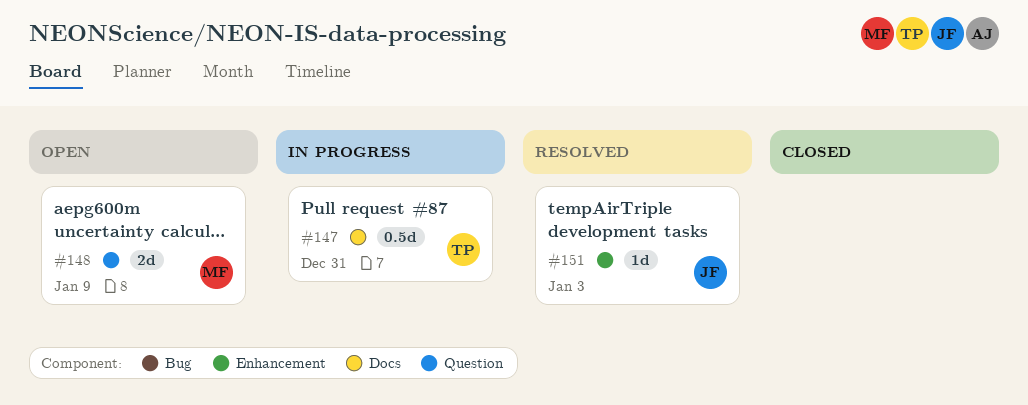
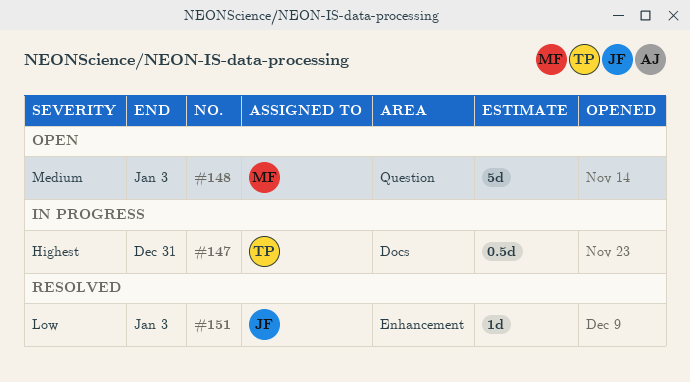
#148, estimate: 2d -> 5d
#148, due: Jan 9 -> Jan 3

